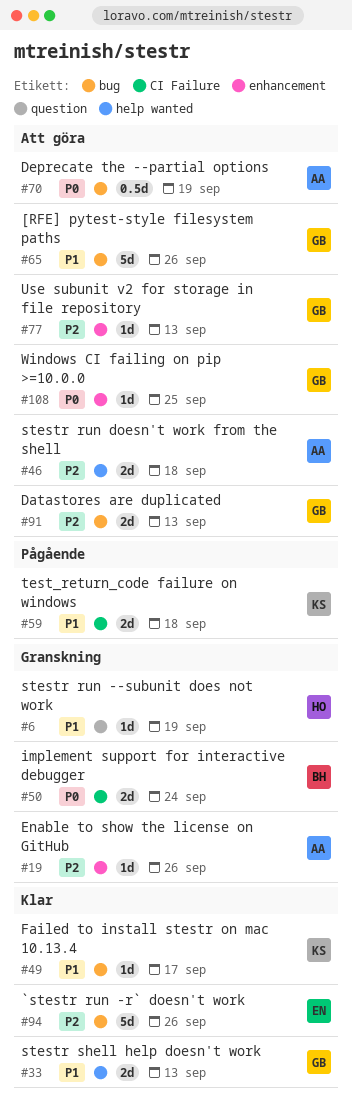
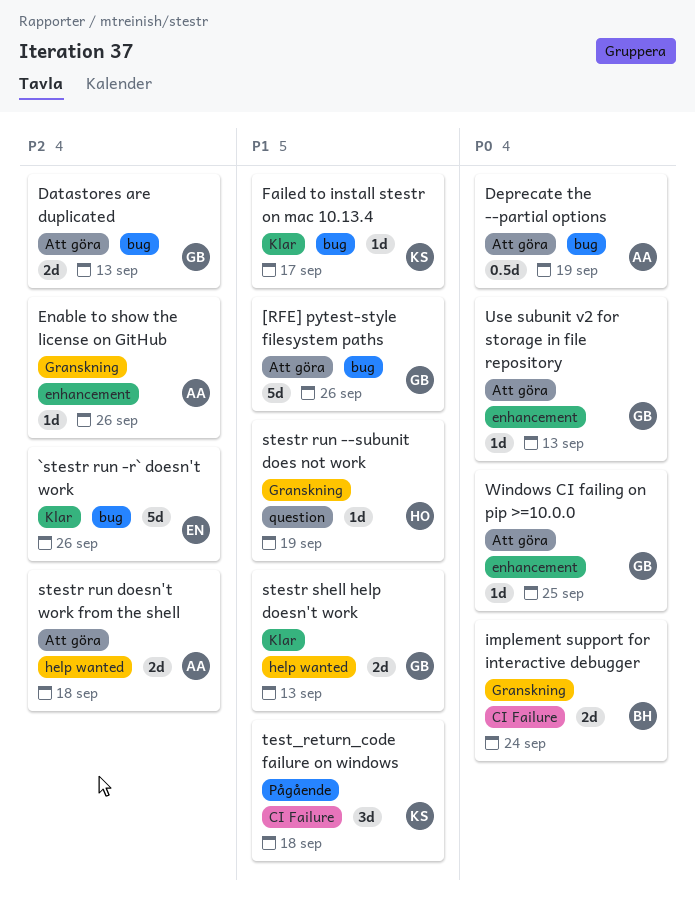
test_return_code failure on windows, estimate: 2d -> 3d
Use subunit v2 for storage in file repository, priority: P2 -> P0

